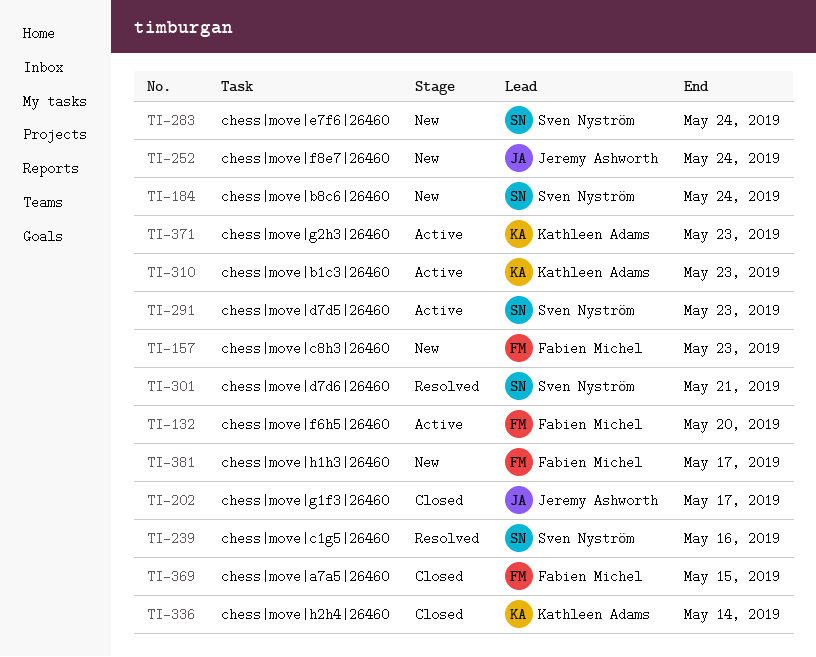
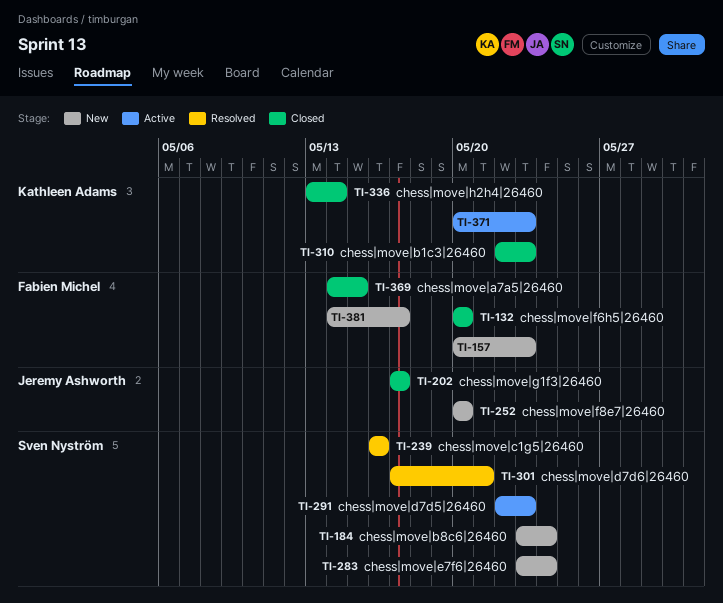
TI-132, status: Active -> Closed
TI-252, due: May 24 -> May 20
TI-310, status: Active -> Closed

